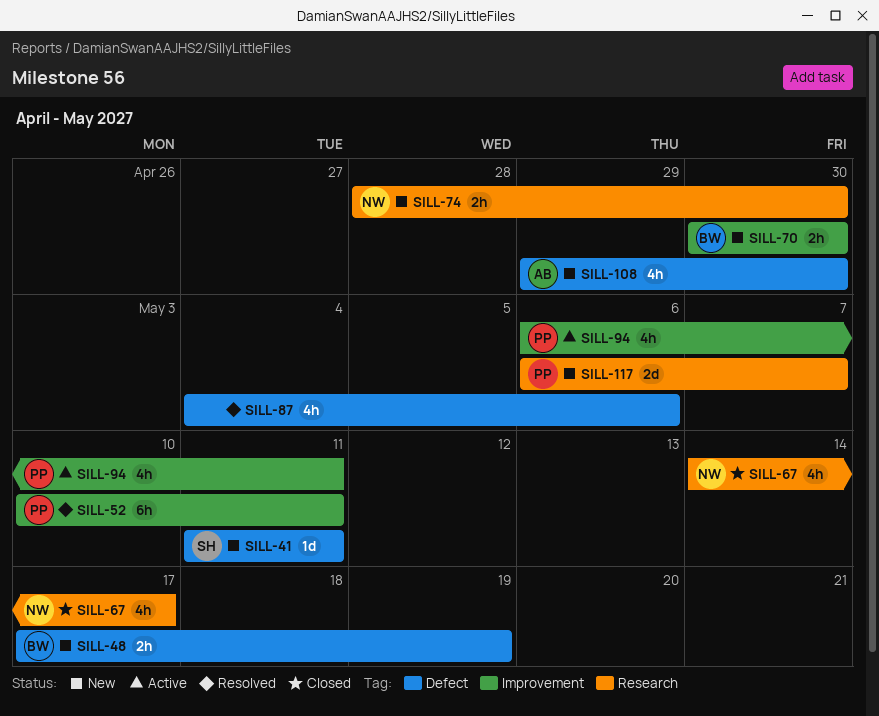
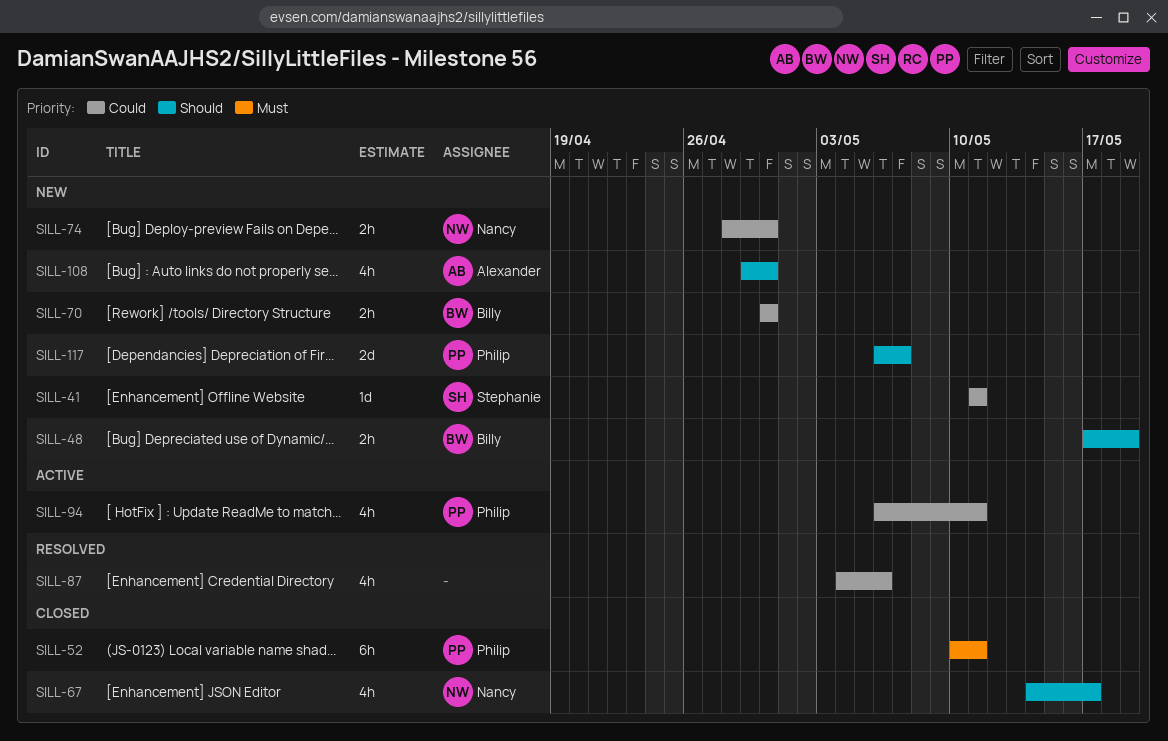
SILL-52, status: Resolved -> Closed

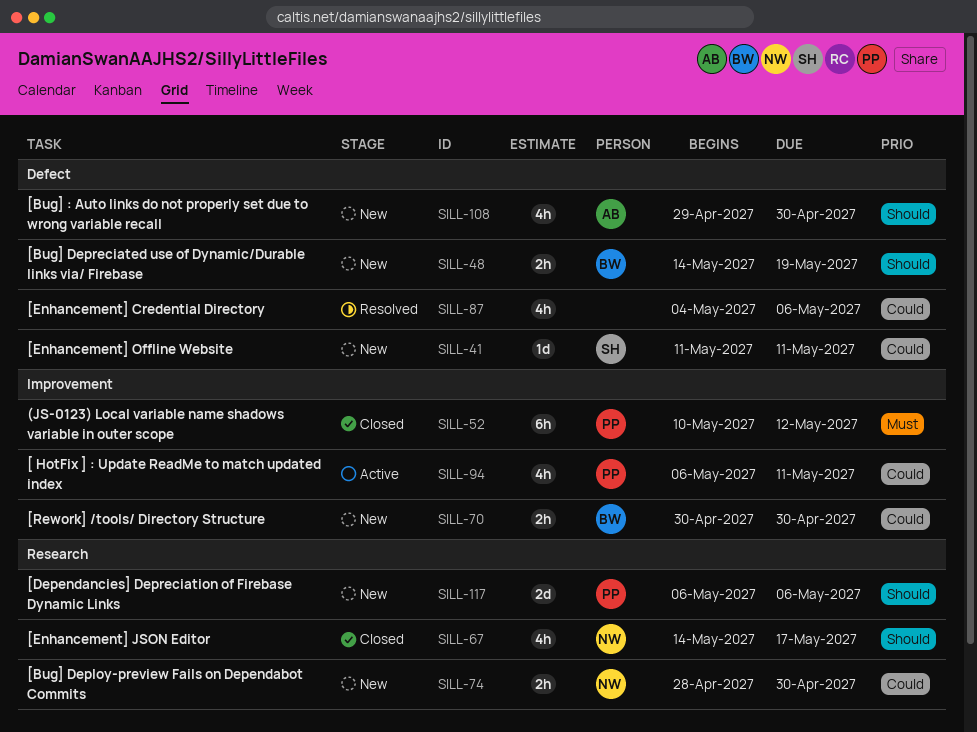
SILL-48, start: May 17 -> May 14
SILL-52, due: May 11 -> May 12
SILL-117, due: May 7 -> May 6

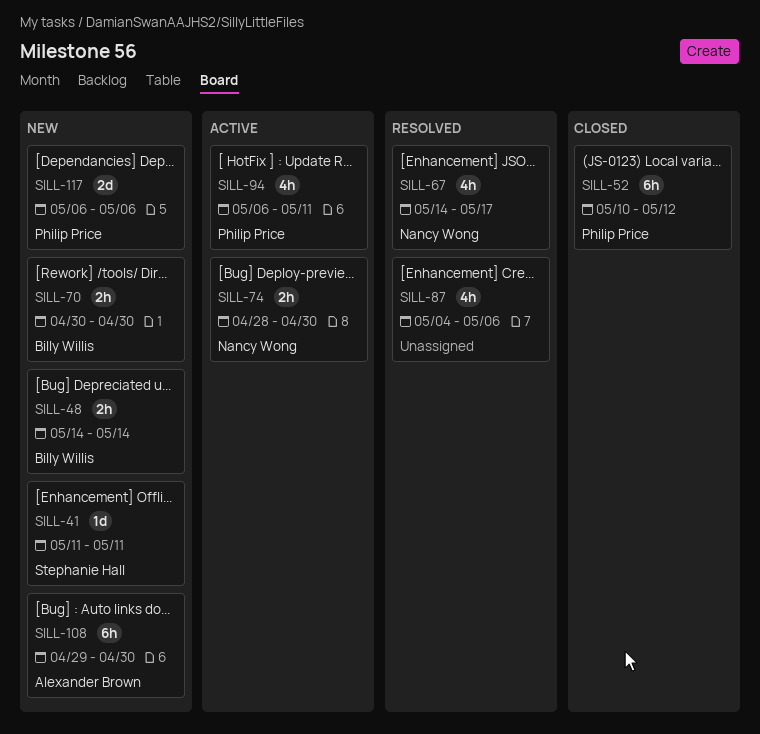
SILL-48, due: May 19 -> May 14
SILL-67, status: Closed -> Resolved
SILL-74, status: New -> Active
SILL-108, estimate: 4h -> 6h

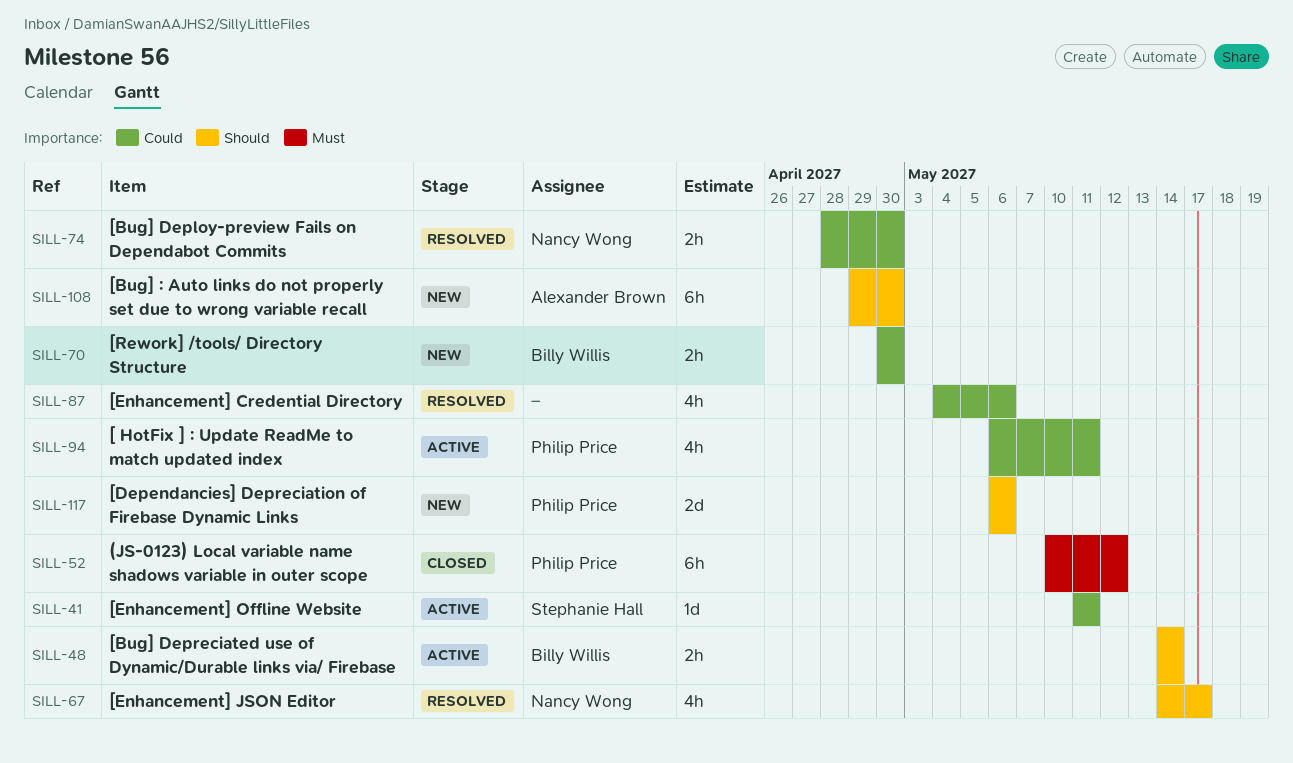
SILL-41, status: New -> Active
SILL-48, status: New -> Active
SILL-74, status: Active -> Resolved

